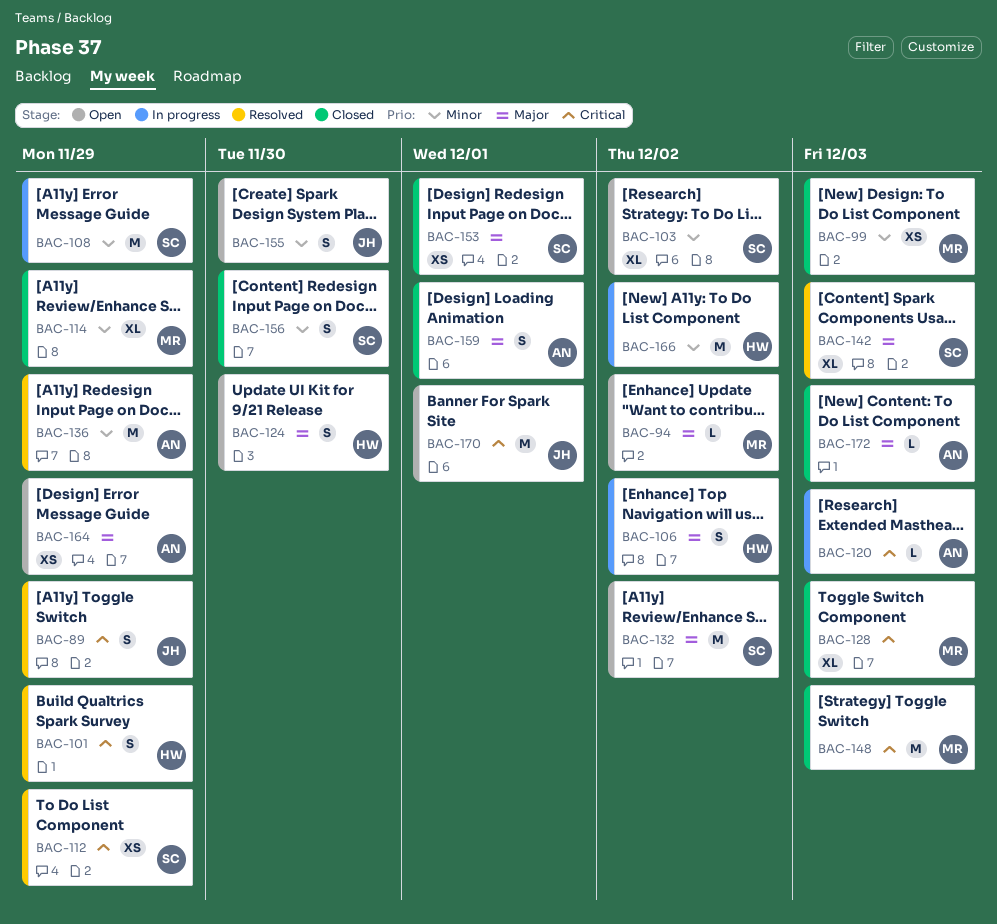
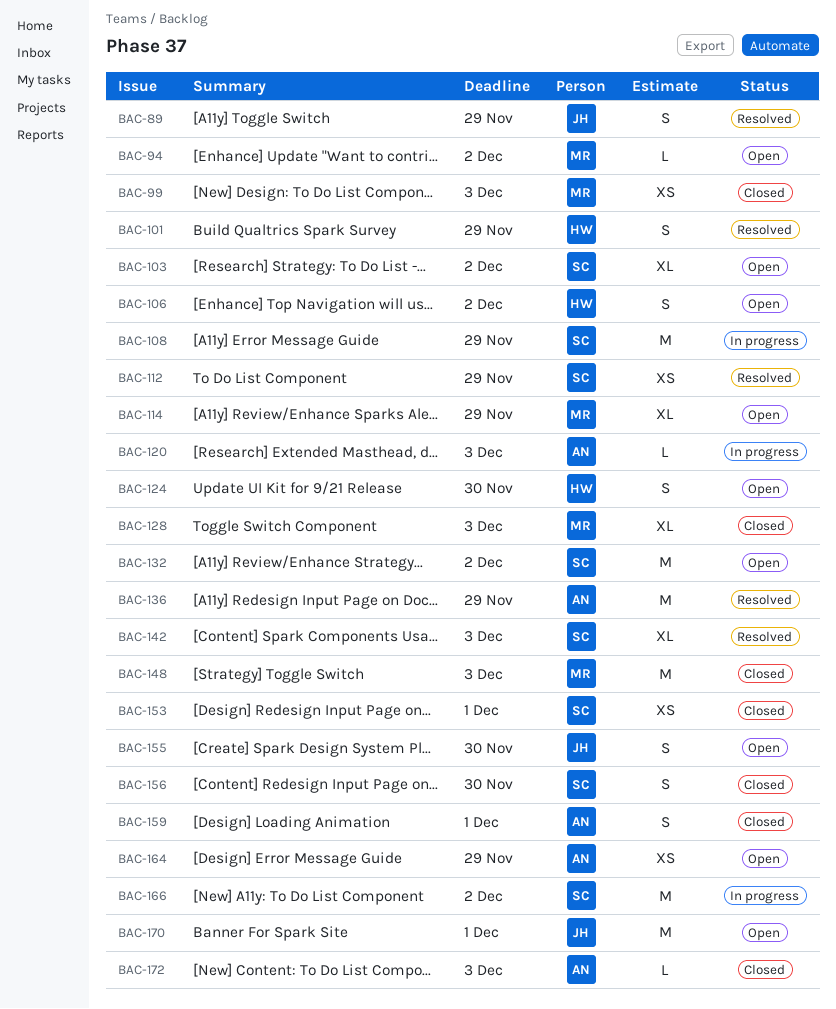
BAC-106, status: In progress -> Open
BAC-114, status: Closed -> Open
BAC-166, owner: HW -> SC

